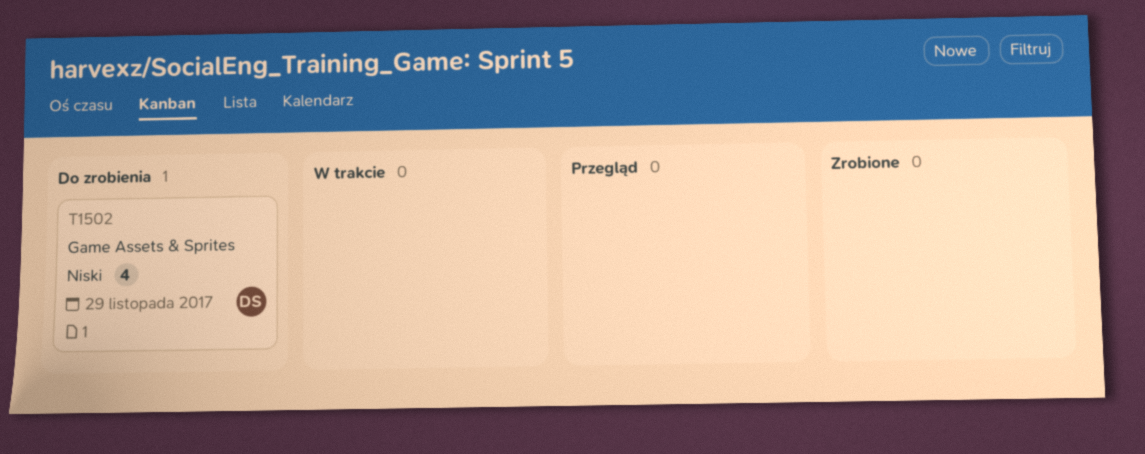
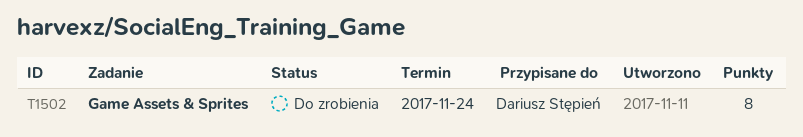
T1502, estimate: 4 -> 8
T1502, due: Nov 29 -> Nov 24

